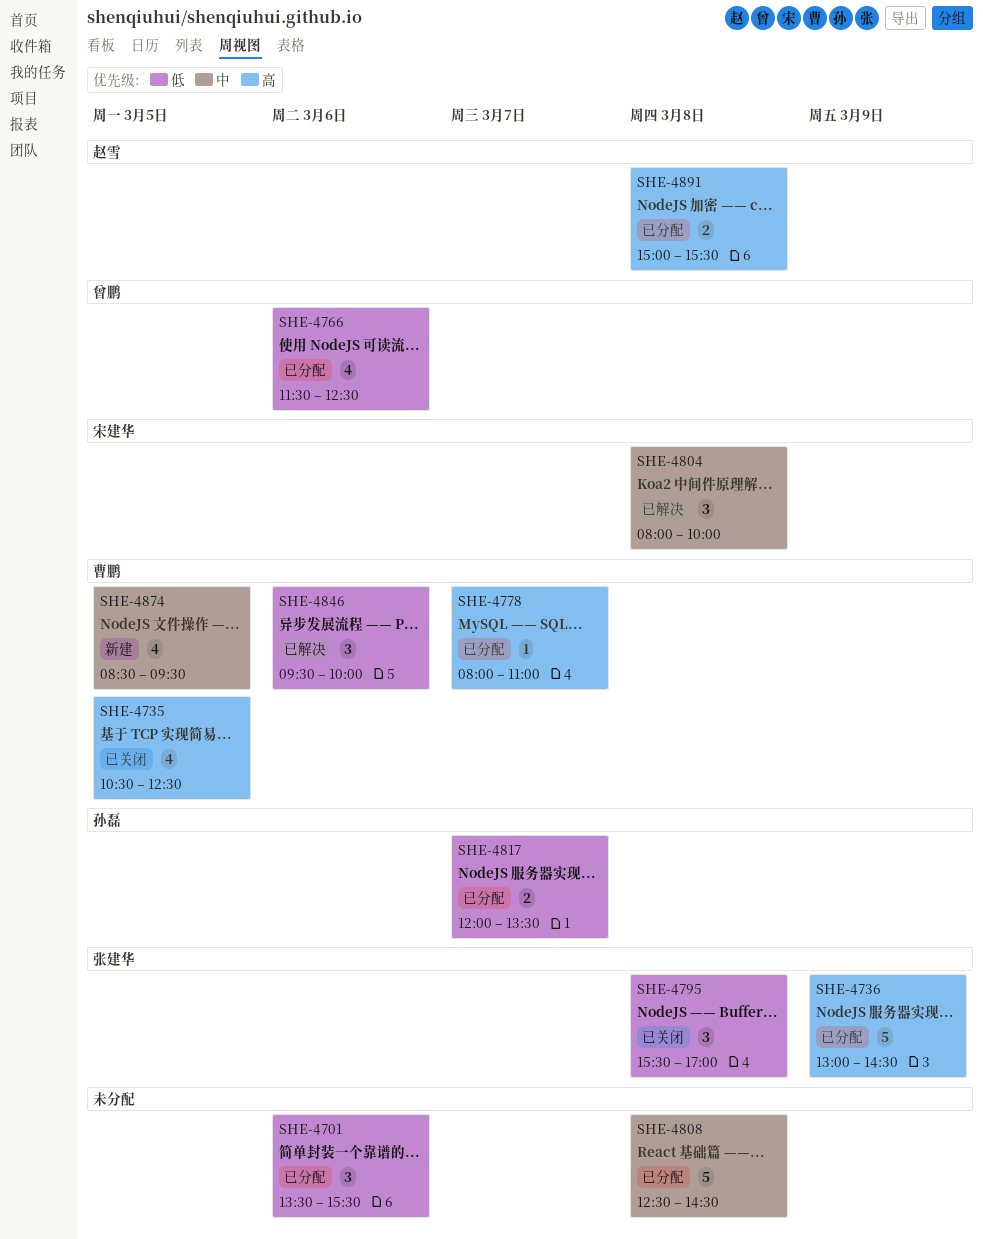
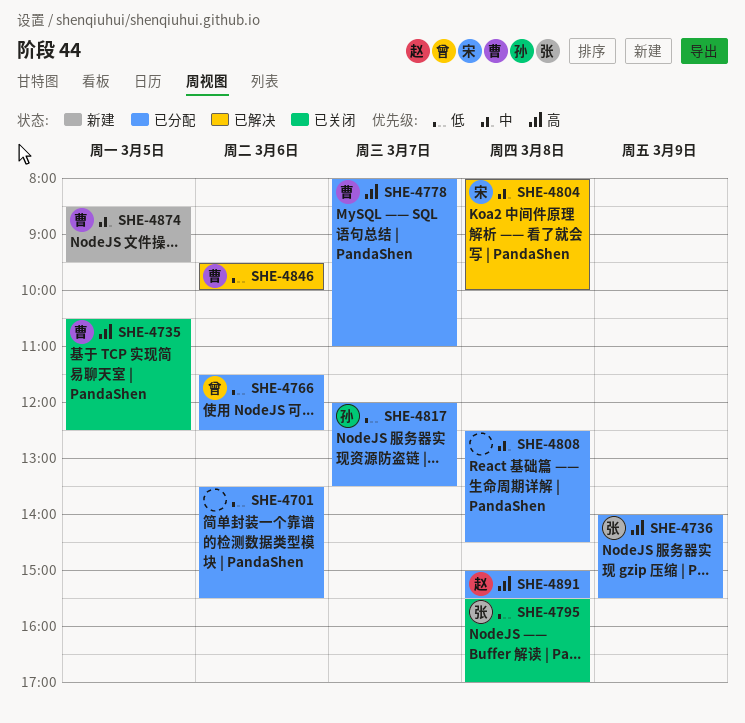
SHE-4736, begins: 13:00 -> 14:00
SHE-4736, ends: 14:30 -> 15:30

